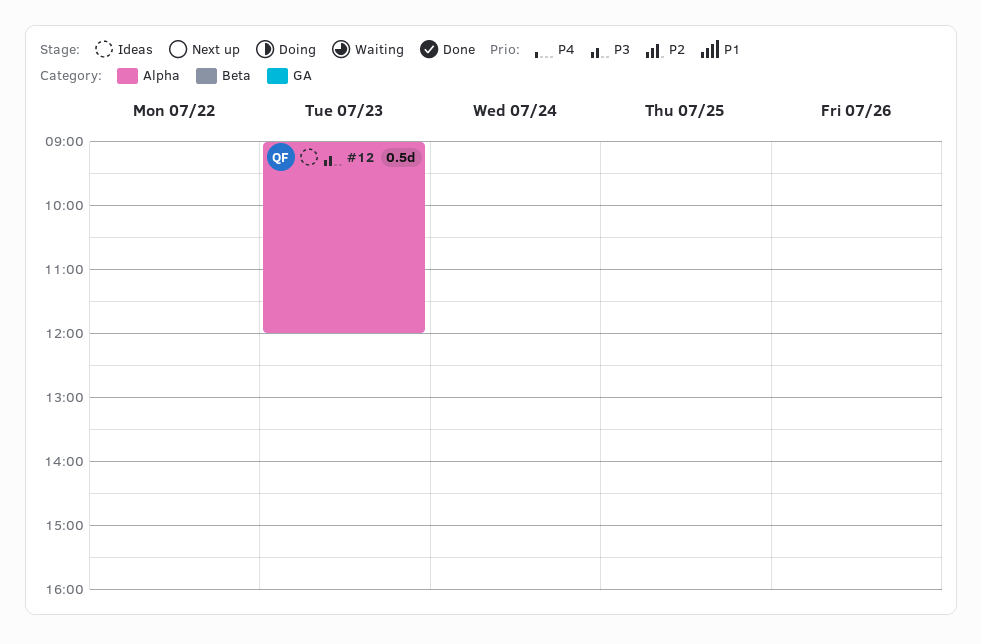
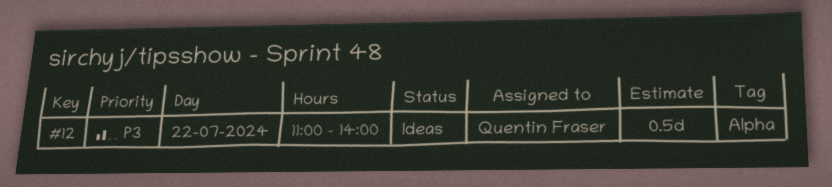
#12, day: Jul 23 -> Jul 22
#12, begins: 09:00 -> 11:00
#12, ends: 12:00 -> 14:00

